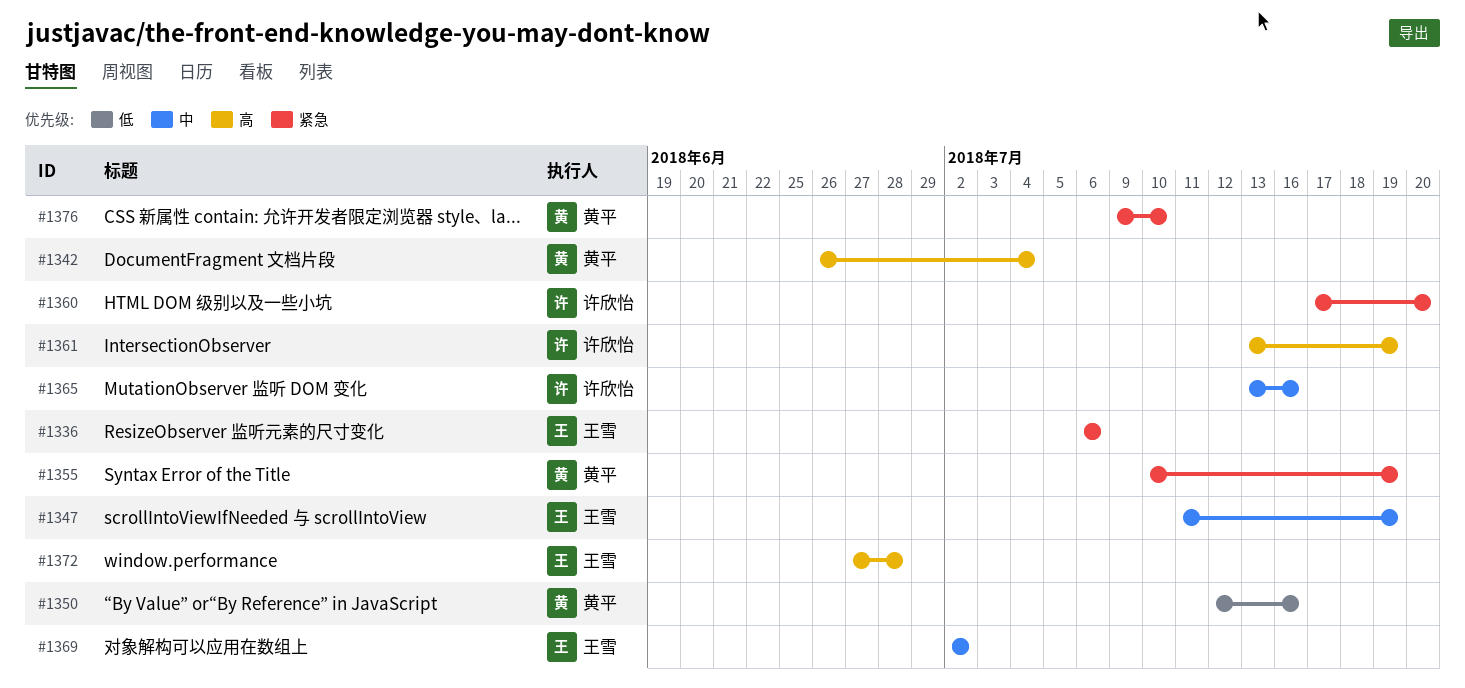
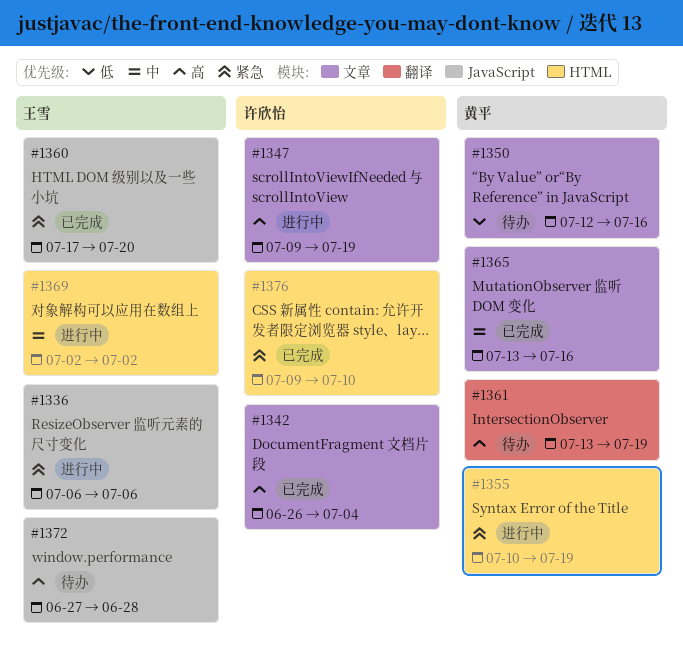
#1342, owner: 黄平 -> 许欣怡
#1347, owner: 王雪 -> 许欣怡
#1347, priority: 中 -> 高
#1347, start: Jul 11 -> Jul 9
#1360, owner: 许欣怡 -> 王雪
#1361, owner: 许欣怡 -> 黄平
#1365, owner: 许欣怡 -> 黄平
#1376, owner: 黄平 -> 许欣怡

